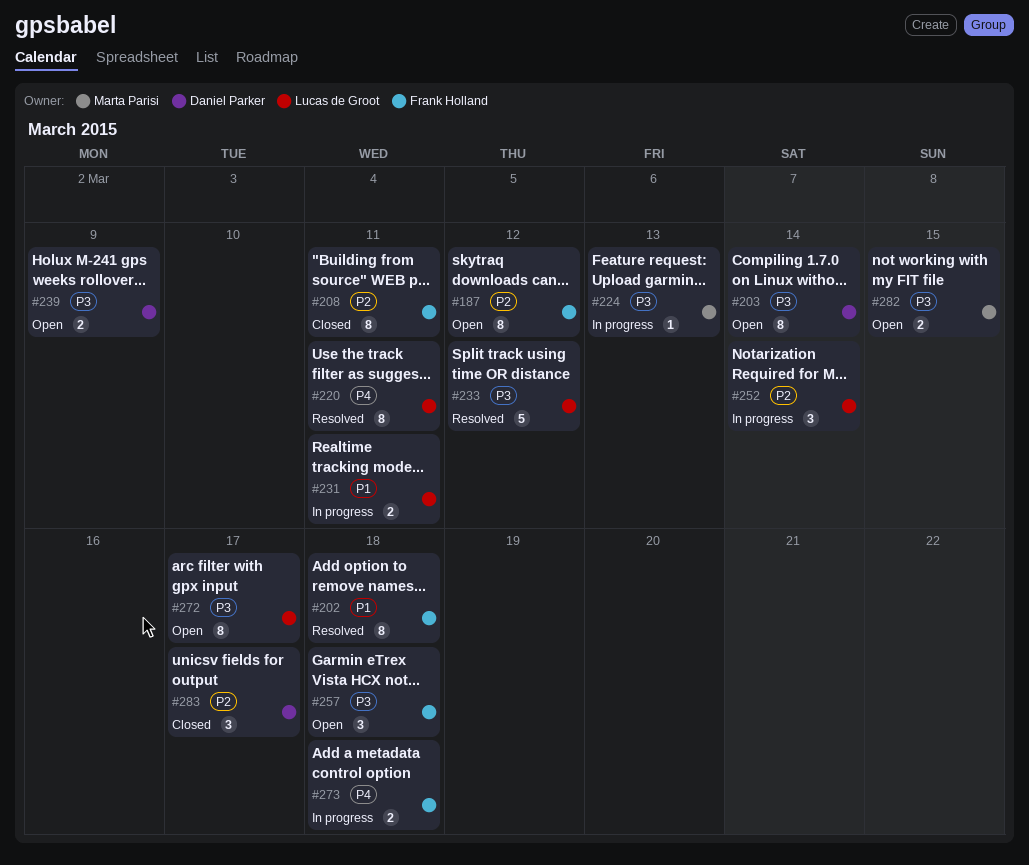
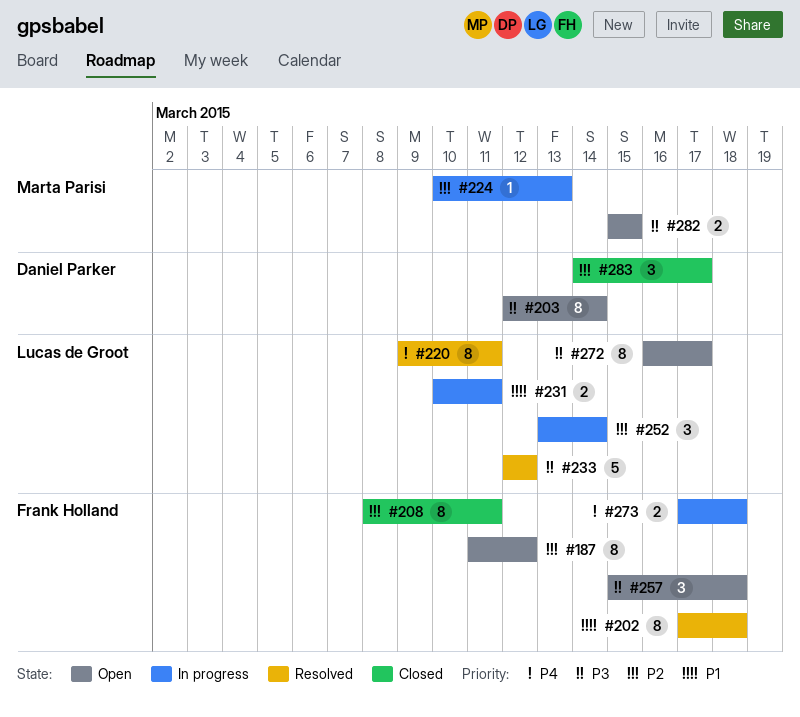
#224, priority: P3 -> P2
#239: present -> none

